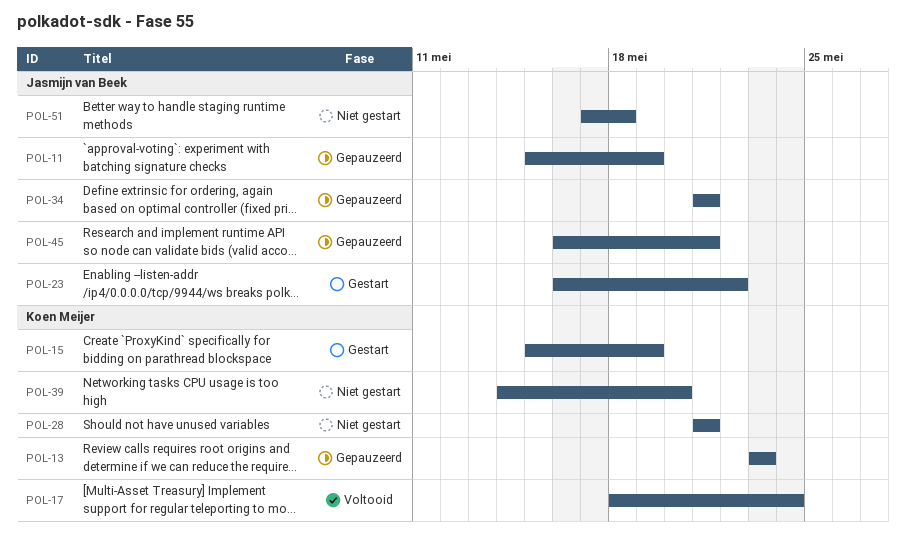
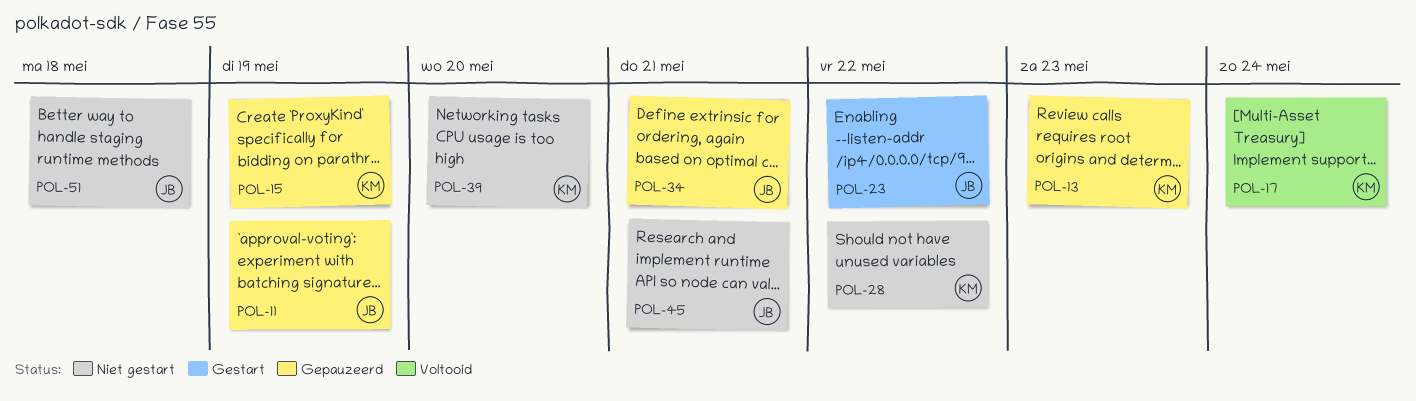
POL-15, status: Gestart -> Gepauzeerd
POL-28, due: May 21 -> May 22
POL-45, status: Gepauzeerd -> Niet gestart

